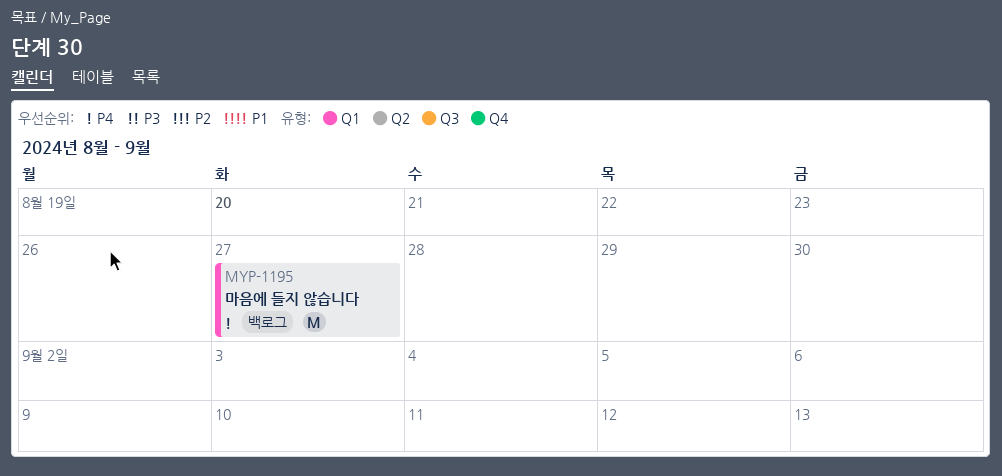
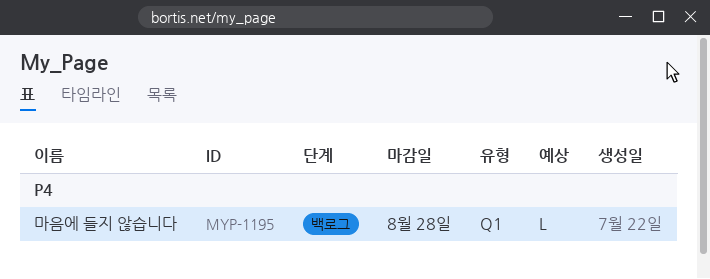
MYP-1195, estimate: M -> L
MYP-1195, due: Aug 27 -> Aug 28

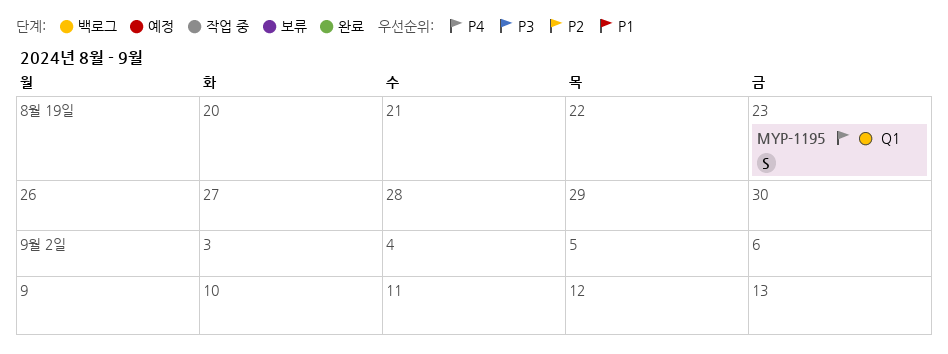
MYP-1195, estimate: L -> S
MYP-1195, due: Aug 28 -> Aug 23

